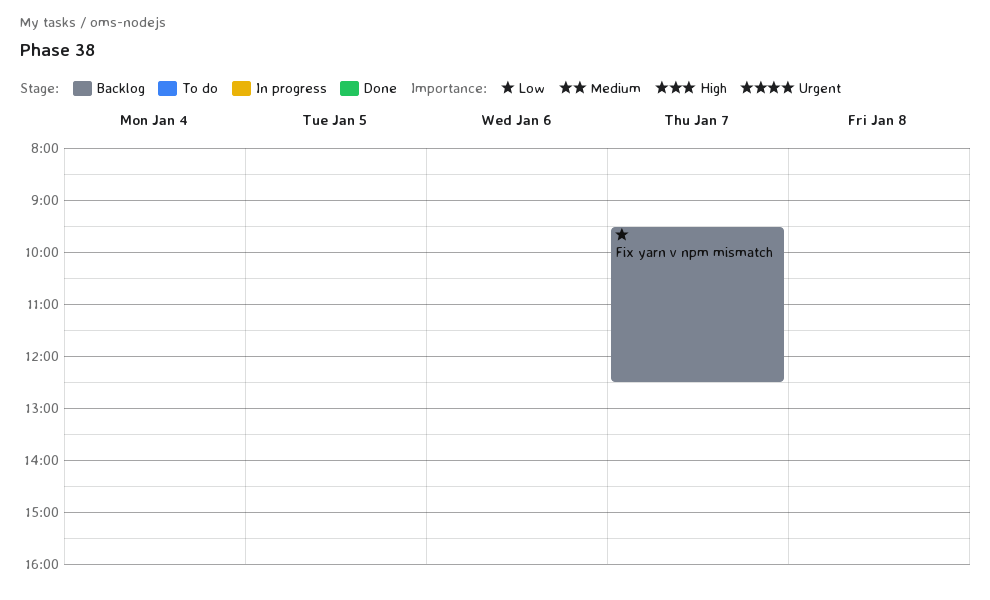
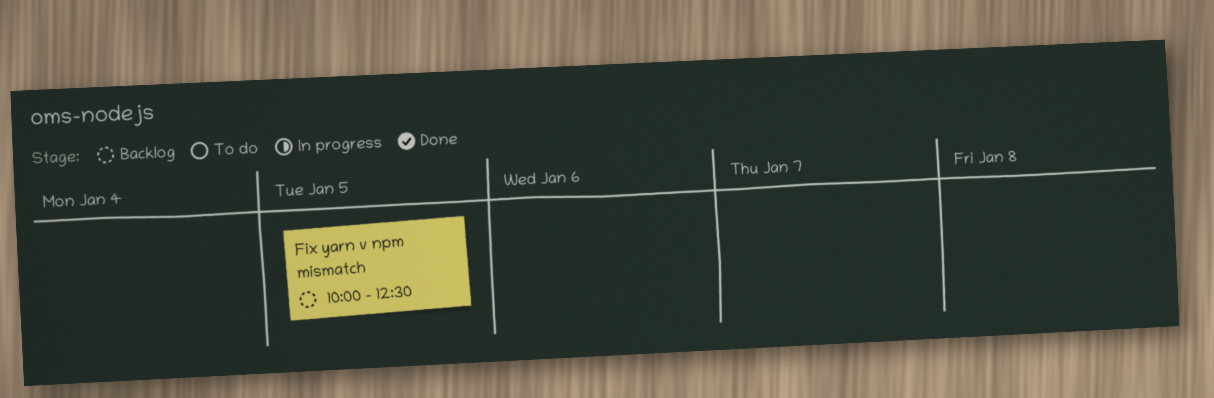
Fix yarn v npm mismatch, day: Jan 7 -> Jan 5
Fix yarn v npm mismatch, begins: 09:30 -> 10:00

